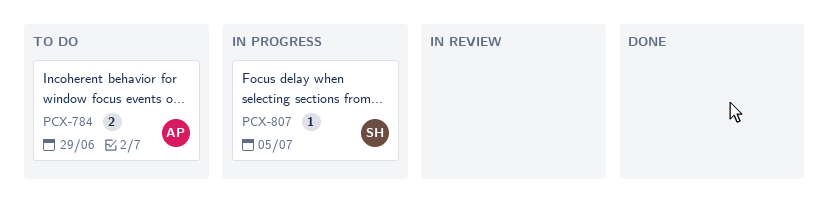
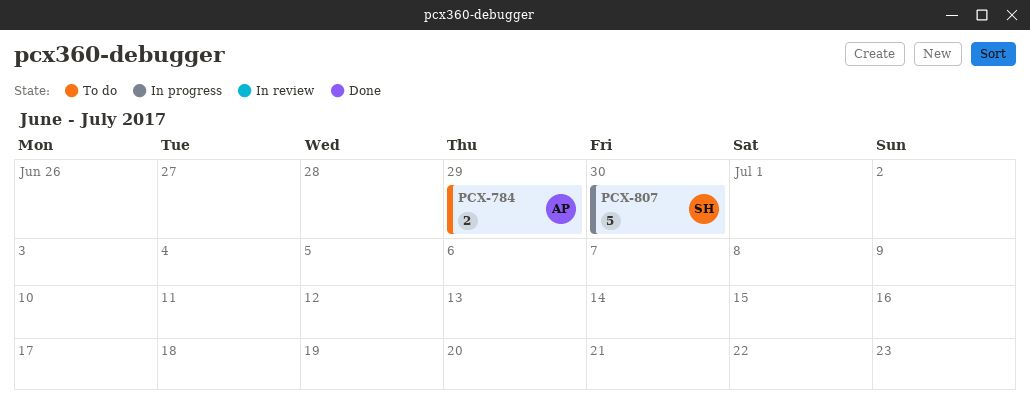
PCX-807, estimate: 1 -> 5
PCX-807, due: Jul 5 -> Jun 30

